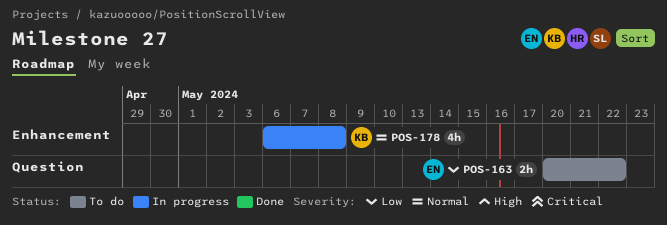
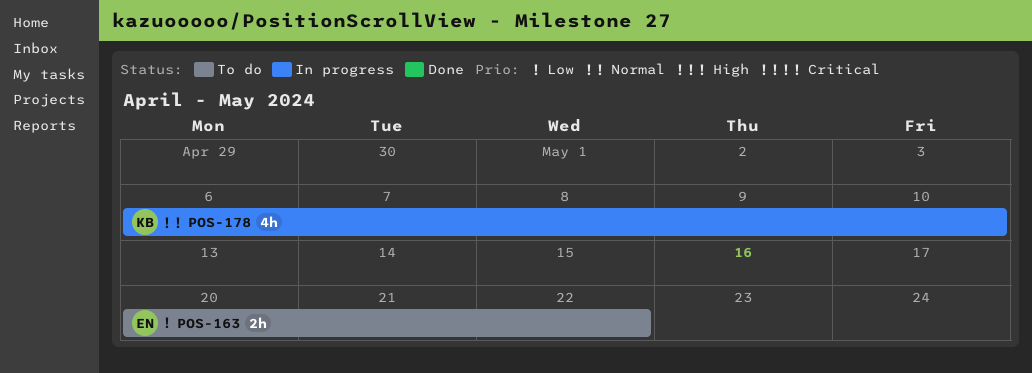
POS-178, due: May 8 -> May 10

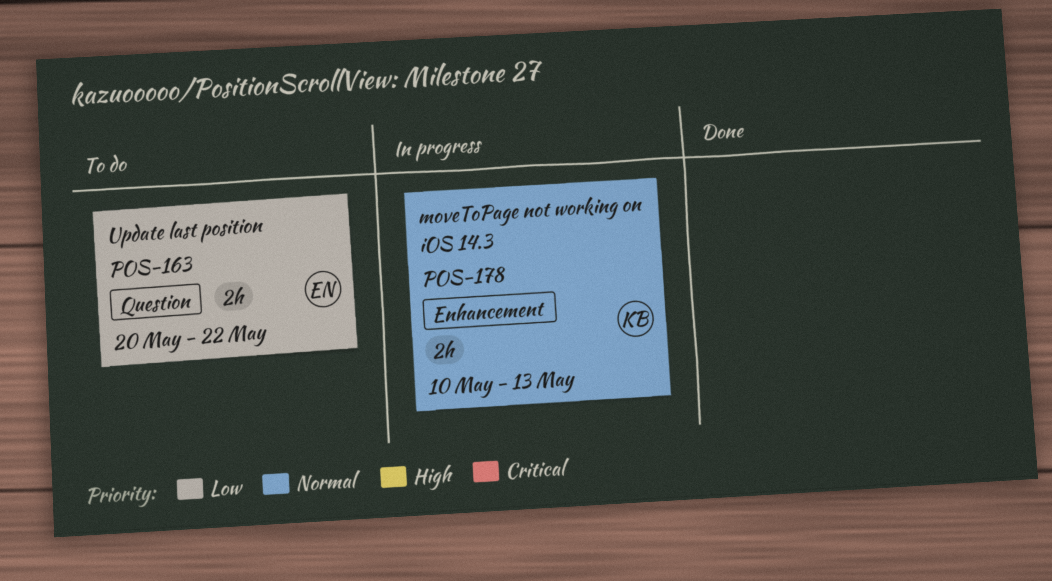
POS-178, estimate: 4h -> 2h
POS-178, start: May 6 -> May 10
POS-178, due: May 10 -> May 13

